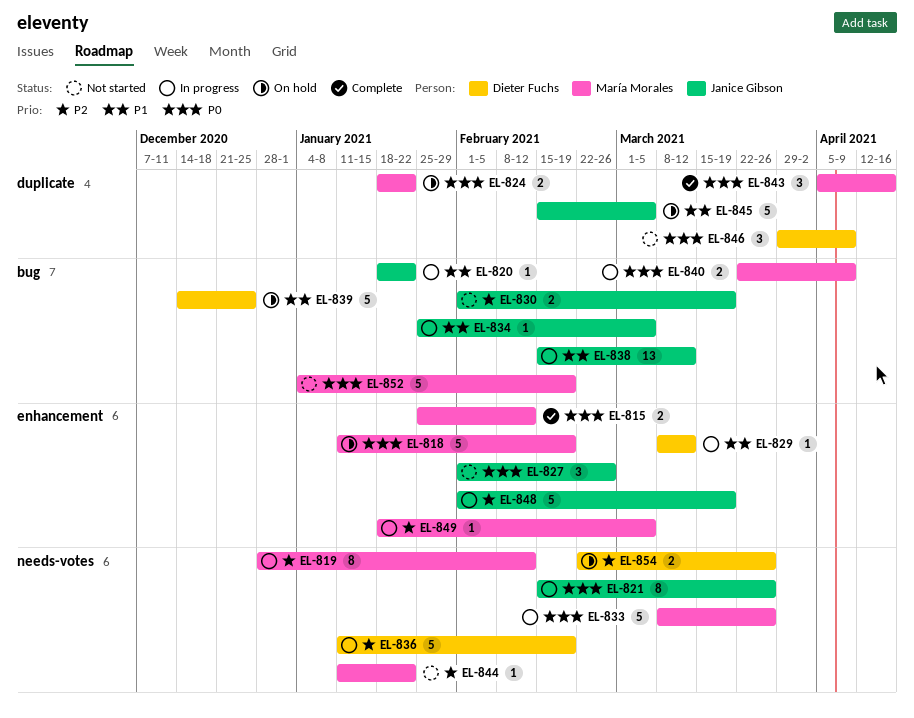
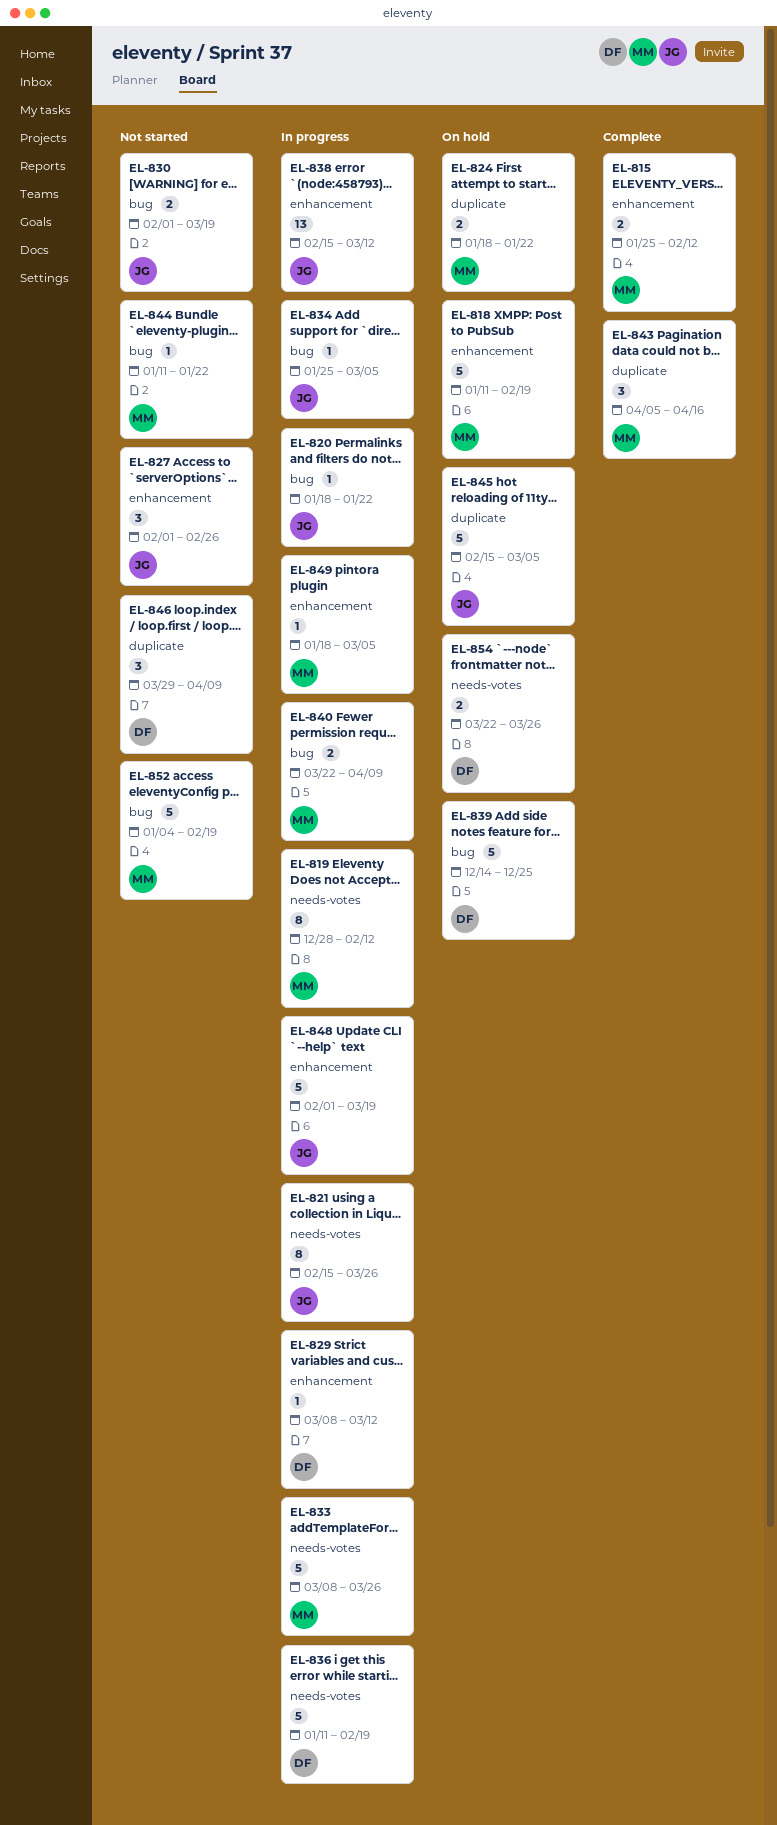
EL-838, label: bug -> enhancement
EL-844, label: needs-votes -> bug
EL-854, start: Feb 22 -> Mar 22

